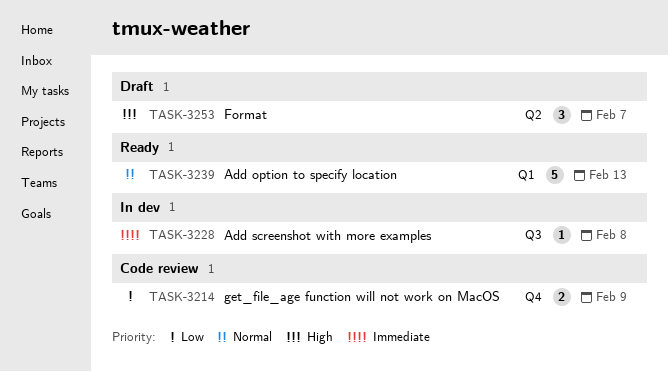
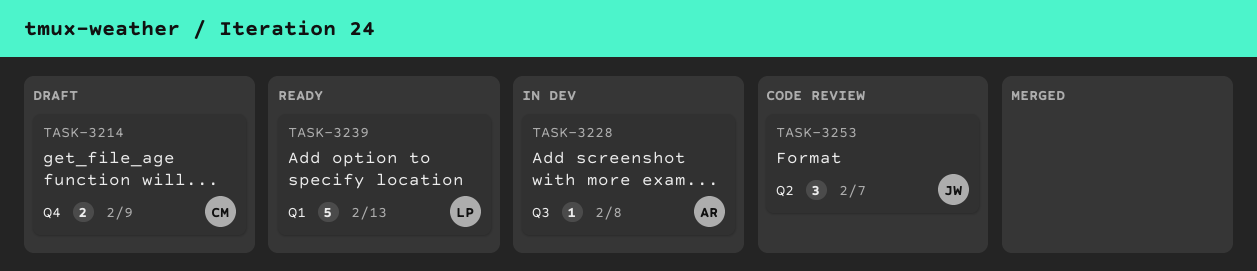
TASK-3214, status: Code review -> Draft
TASK-3253, status: Draft -> Code review

